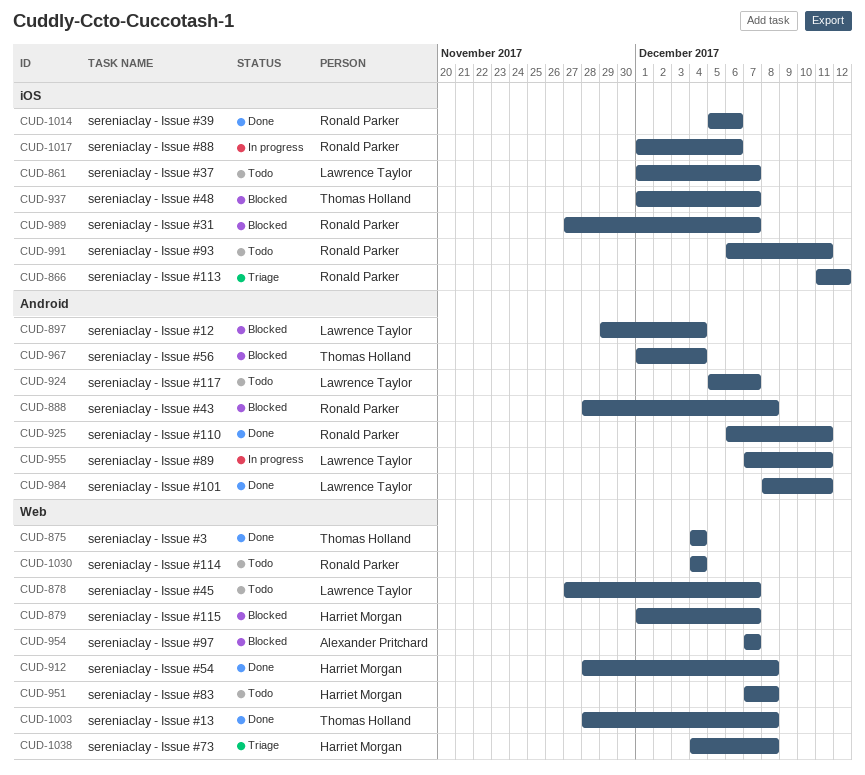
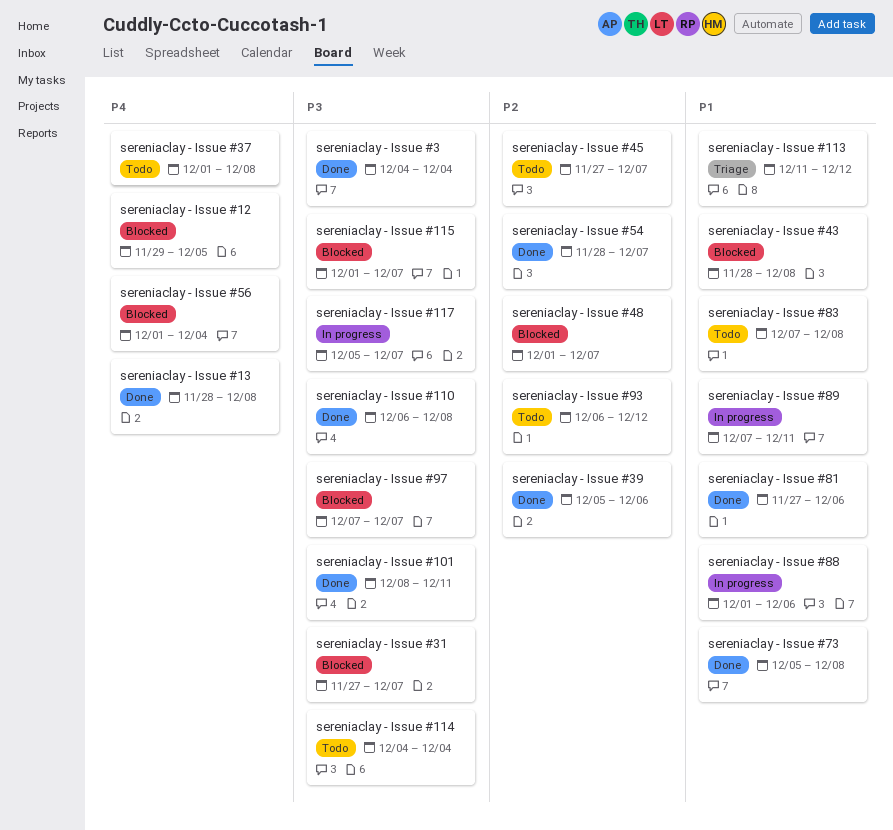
sereniaclay - Issue #110, due: Dec 11 -> Dec 8
sereniaclay - Issue #117, status: Todo -> In progress
sereniaclay - Issue #12, due: Dec 4 -> Dec 5
sereniaclay - Issue #37, due: Dec 7 -> Dec 8
sereniaclay - Issue #54, due: Dec 8 -> Dec 7
sereniaclay - Issue #73, status: Triage -> Done
sereniaclay - Issue #73, start: Dec 4 -> Dec 5
sereniaclay - Issue #81: none -> present
sereniaclay - Issue #93, due: Dec 11 -> Dec 12

